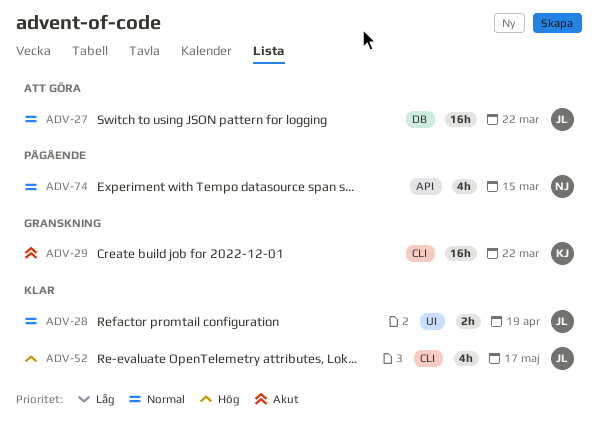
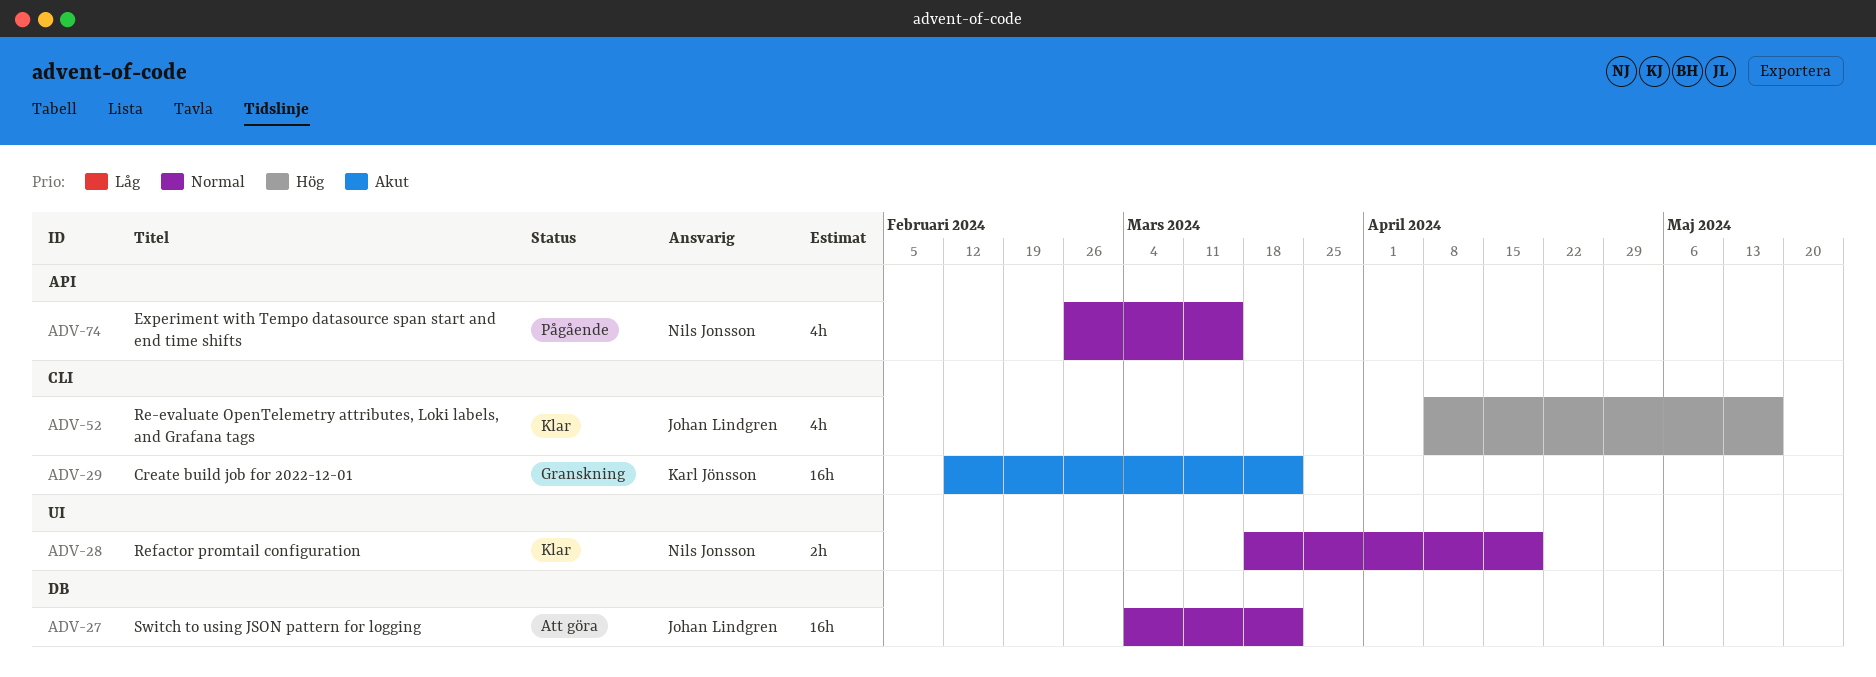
ADV-28, owner: Johan Lindgren -> Nils Jonsson

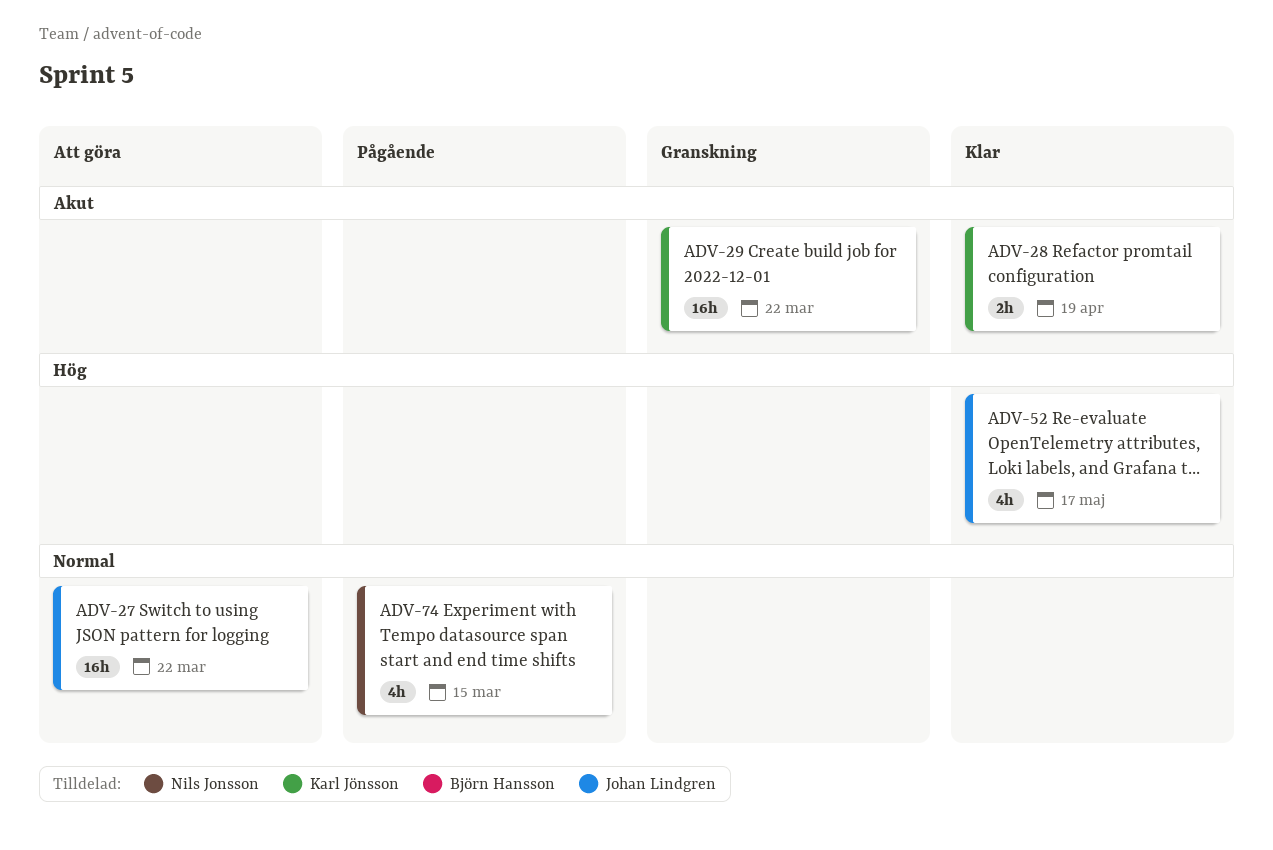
ADV-28, owner: Nils Jonsson -> Karl Jönsson
ADV-28, priority: Normal -> Akut

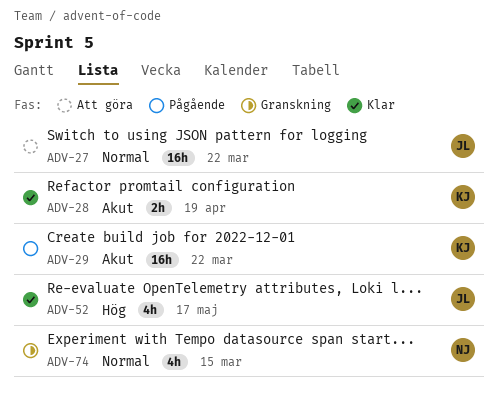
ADV-29, status: Granskning -> Pågående
ADV-74, status: Pågående -> Granskning

